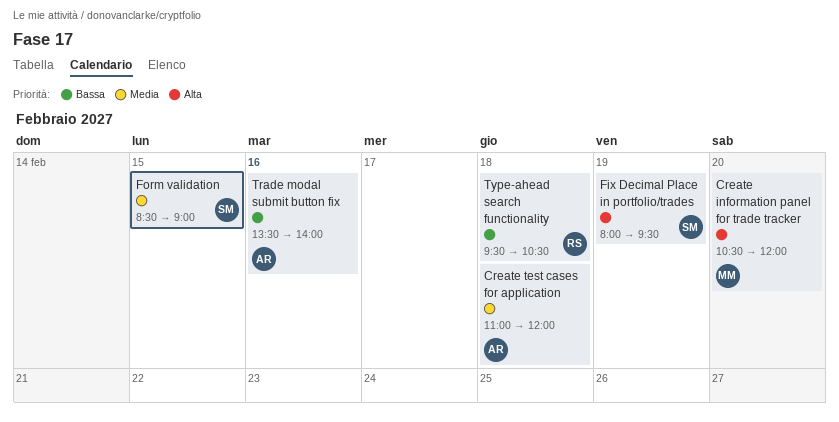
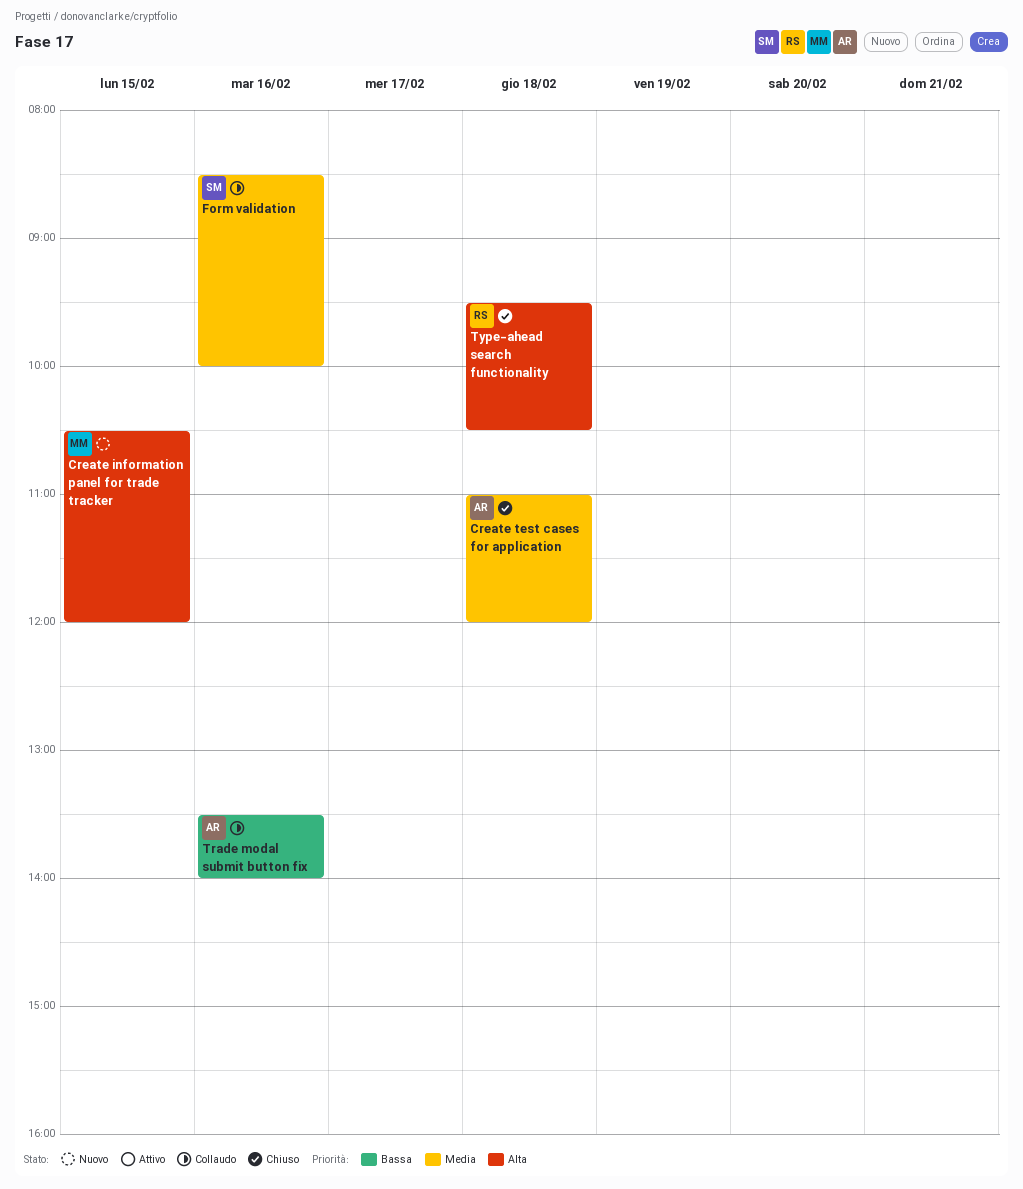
Create information panel for trade tracker, day: Feb 20 -> Feb 15
Fix Decimal Place in portfolio/trades: present -> none
Form validation, day: Feb 15 -> Feb 16
Form validation, ends: 09:00 -> 10:00
Type-ahead search functionality, priority: Bassa -> Alta

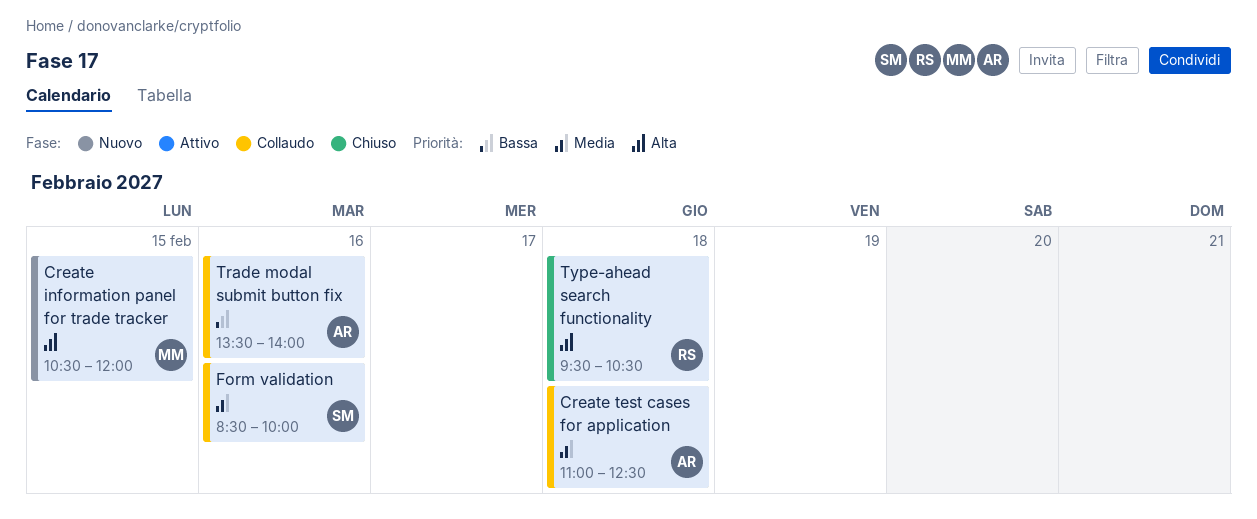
Create test cases for application, status: Chiuso -> Collaudo
Create test cases for application, ends: 12:00 -> 12:30

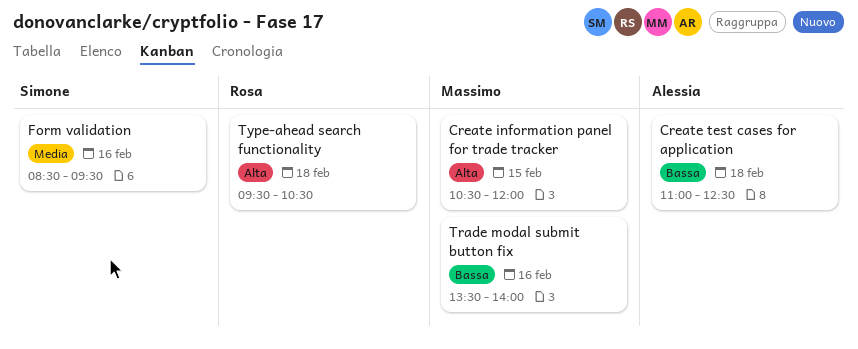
Create test cases for application, priority: Media -> Bassa
Form validation, ends: 10:00 -> 09:30
Trade modal submit button fix, owner: Alessia -> Massimo

